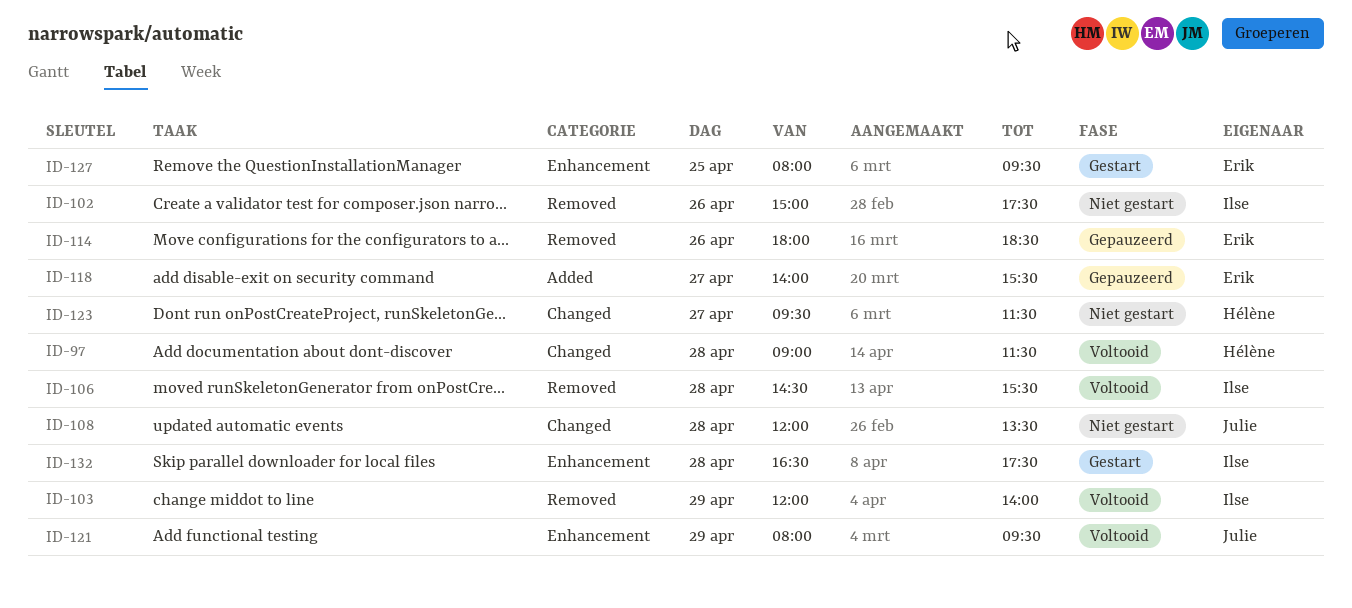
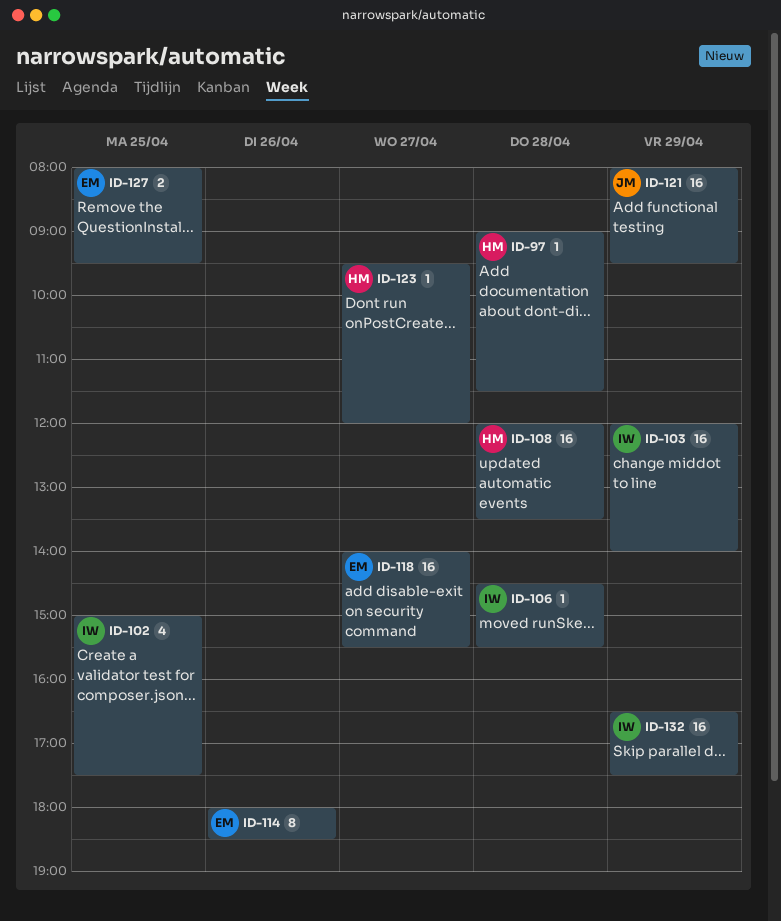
ID-102, day: Apr 26 -> Apr 25
ID-108, owner: Julie -> Hélène
ID-123, ends: 11:30 -> 12:00
ID-132, day: Apr 28 -> Apr 29

